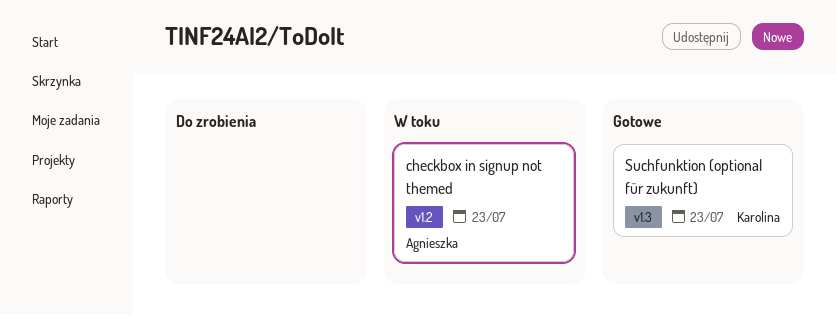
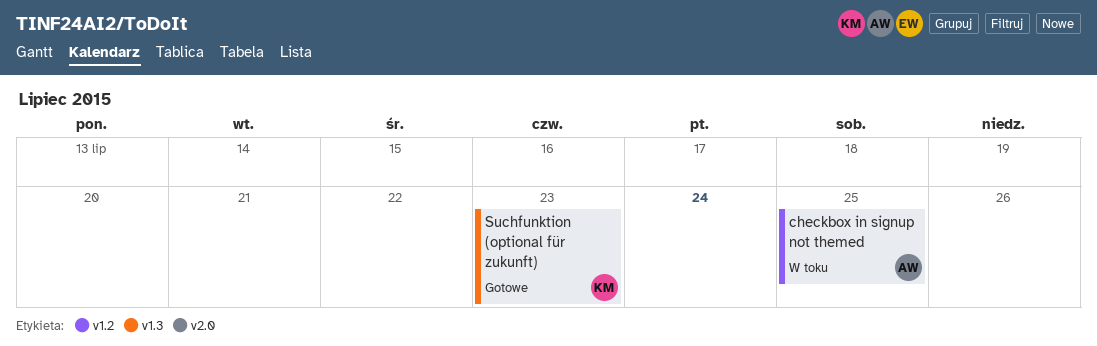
checkbox in signup not themed, due: Jul 23 -> Jul 25

